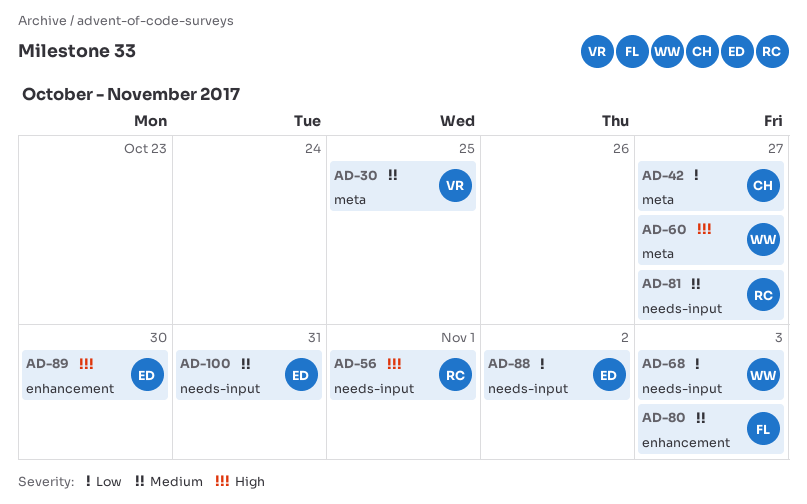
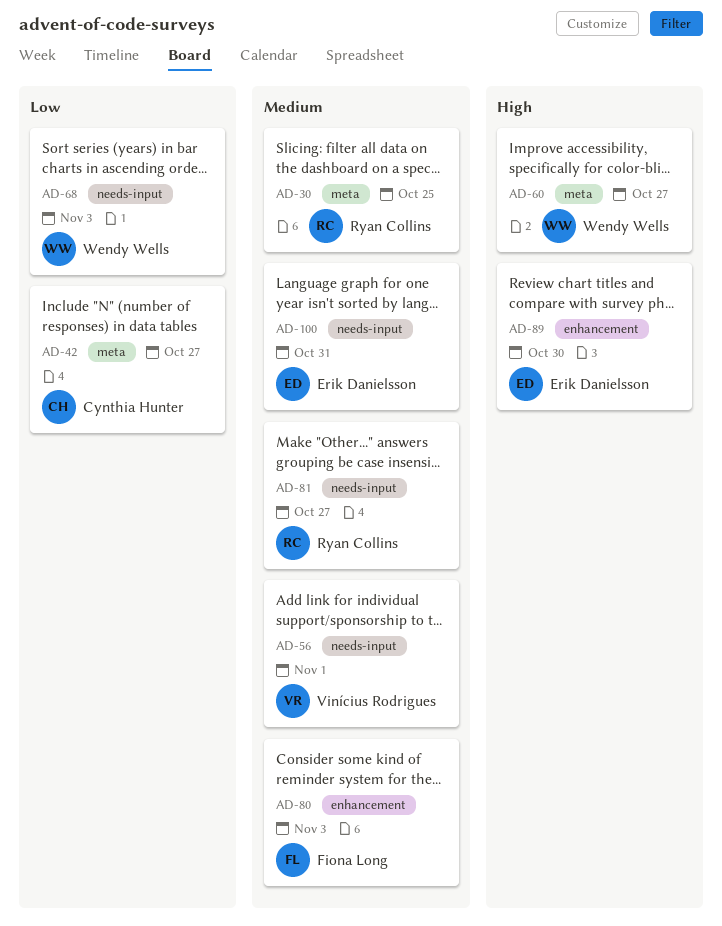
AD-30, owner: Vinícius Rodrigues -> Ryan Collins
AD-56, owner: Ryan Collins -> Vinícius Rodrigues
AD-56, priority: High -> Medium
AD-88: present -> none

